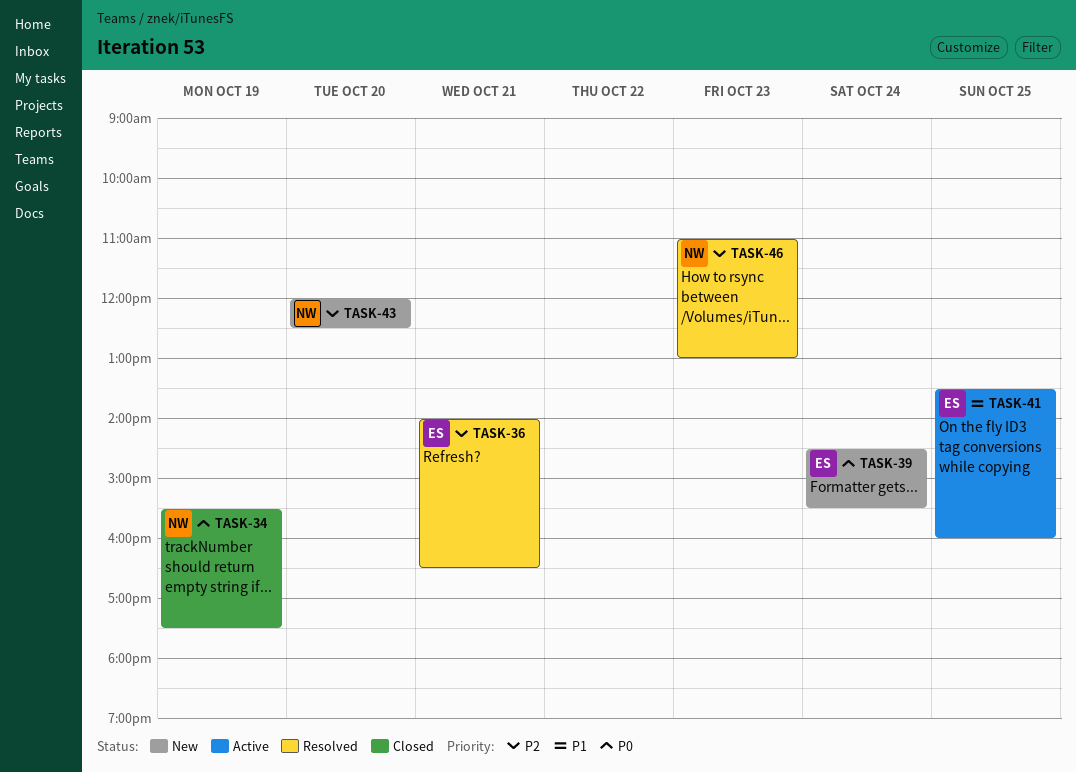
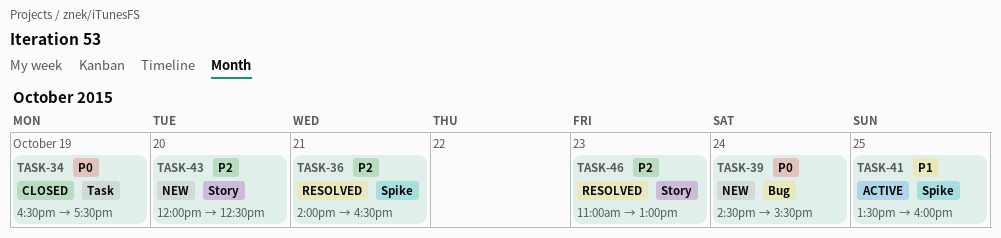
TASK-34, begins: 15:30 -> 16:30

